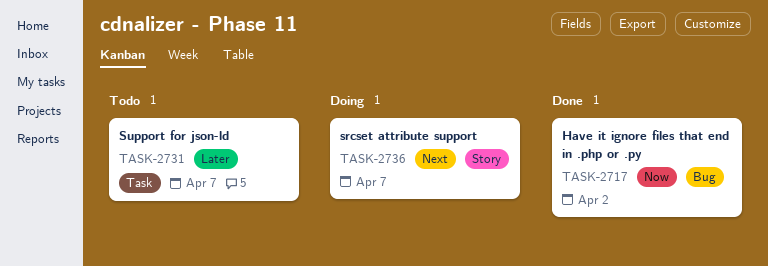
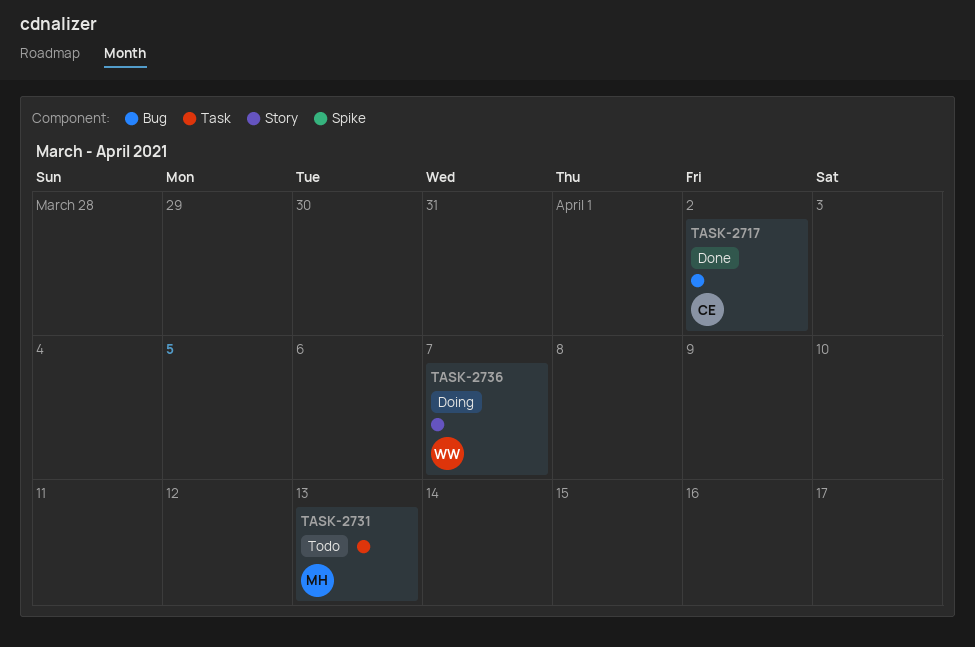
TASK-2731, due: Apr 7 -> Apr 13

